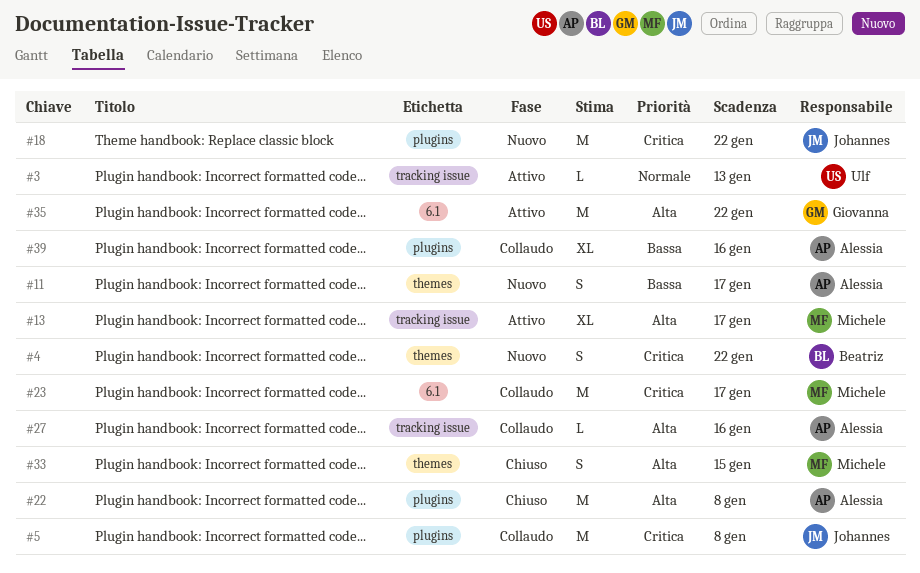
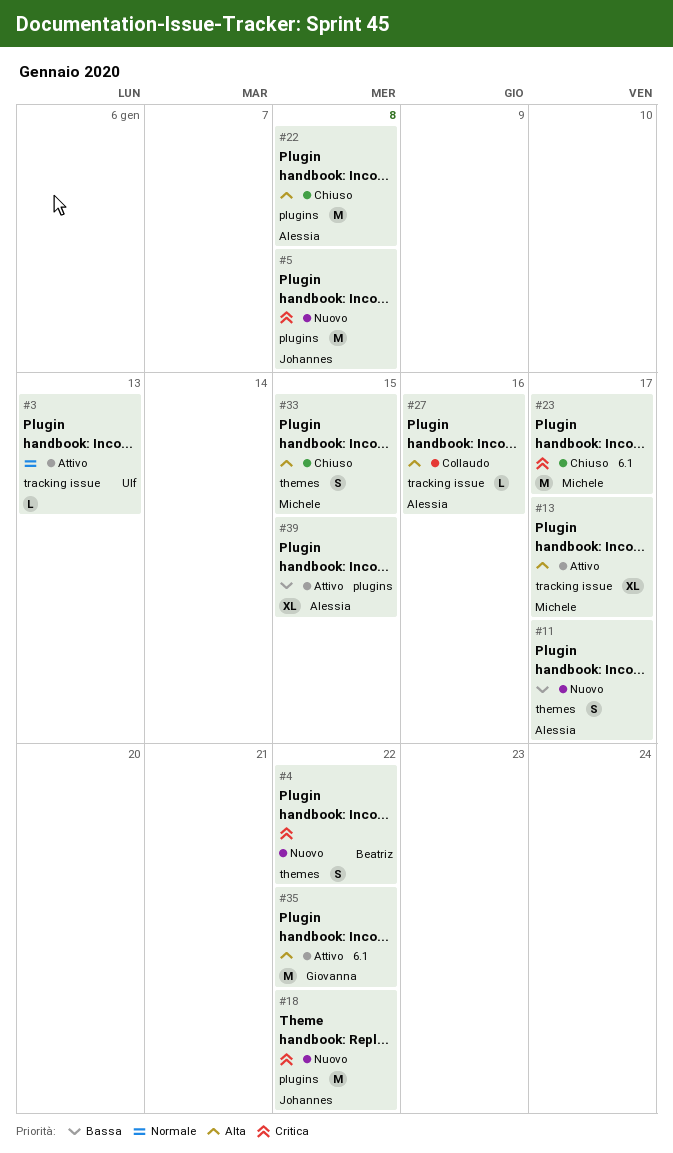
#5, status: Collaudo -> Nuovo
#23, status: Collaudo -> Chiuso
#39, status: Collaudo -> Attivo
#39, due: Jan 16 -> Jan 15

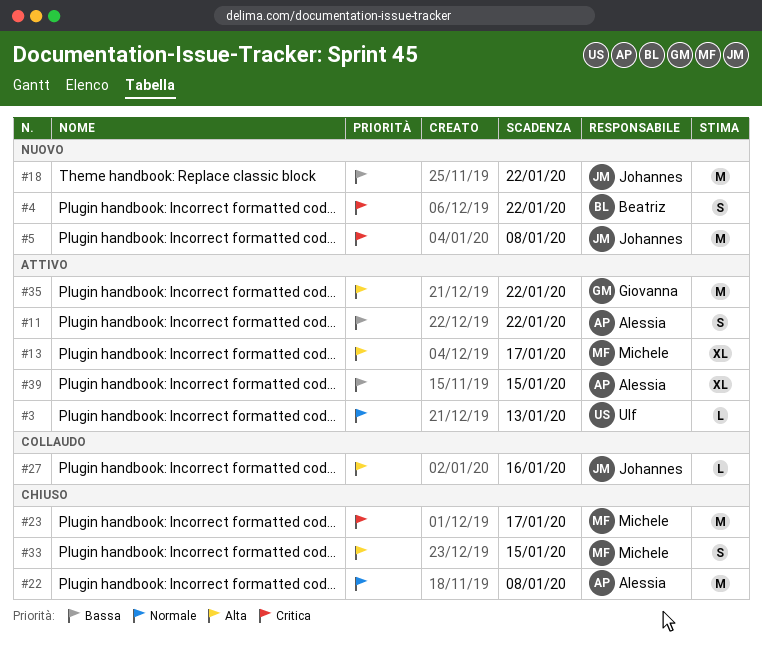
#11, status: Nuovo -> Attivo
#11, due: Jan 17 -> Jan 22
#18, priority: Critica -> Bassa
#22, priority: Alta -> Normale
#27, owner: Alessia -> Johannes

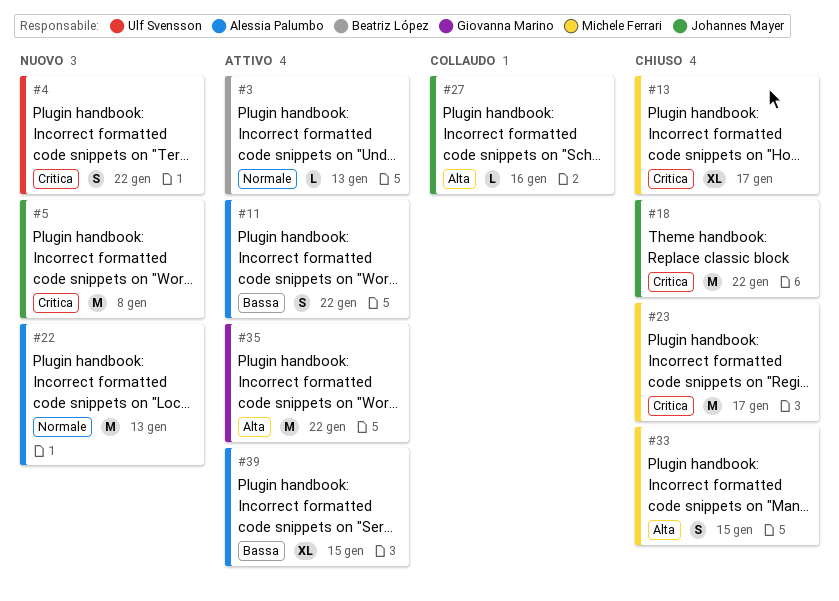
#3, owner: Ulf Svensson -> Beatriz López
#4, owner: Beatriz López -> Ulf Svensson
#13, status: Attivo -> Chiuso
#13, priority: Alta -> Critica
#18, status: Nuovo -> Chiuso
#18, priority: Bassa -> Critica
#22, status: Chiuso -> Nuovo
#22, due: Jan 8 -> Jan 13

